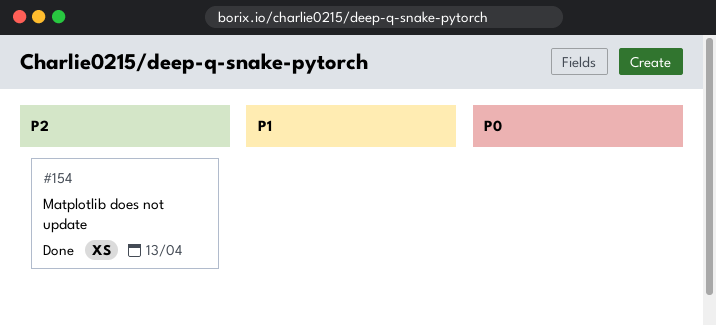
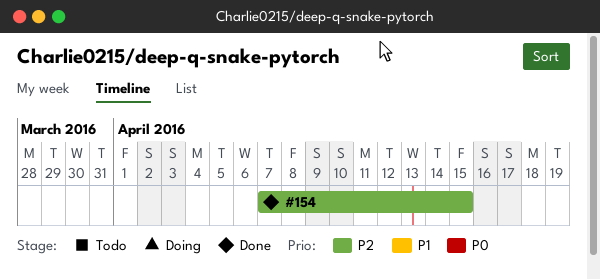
#154, due: Apr 13 -> Apr 15

